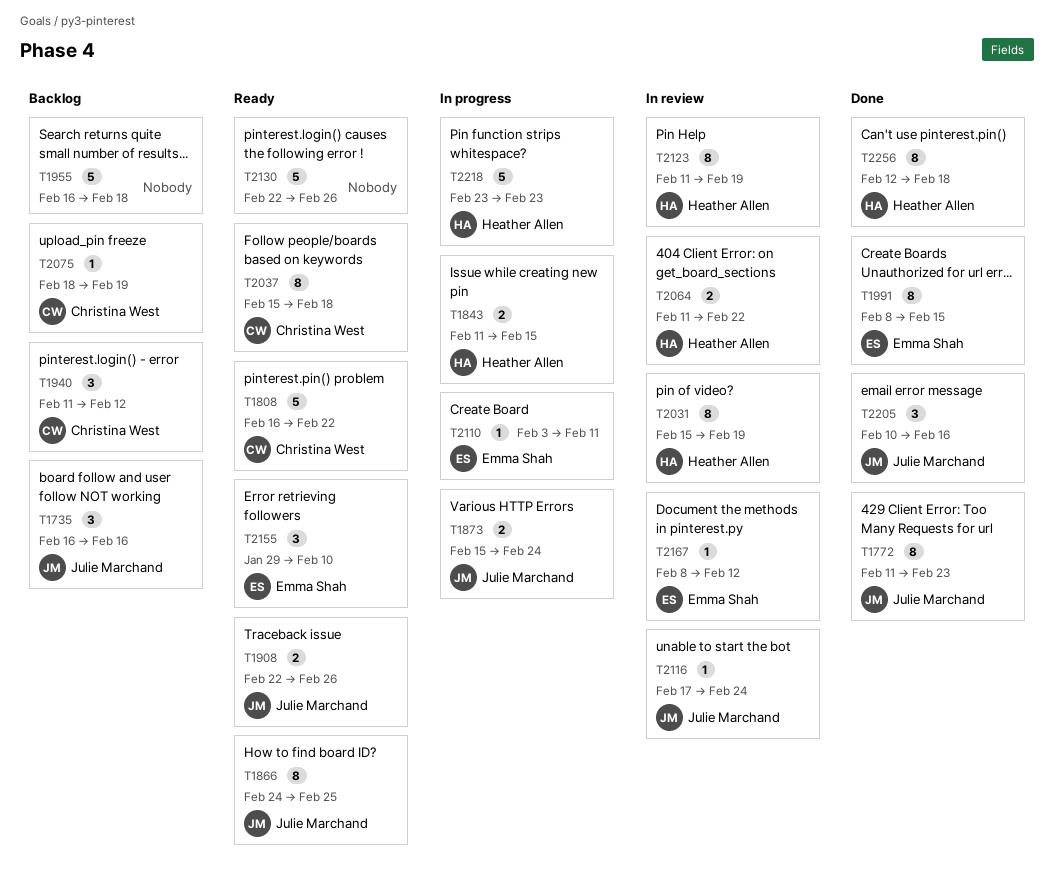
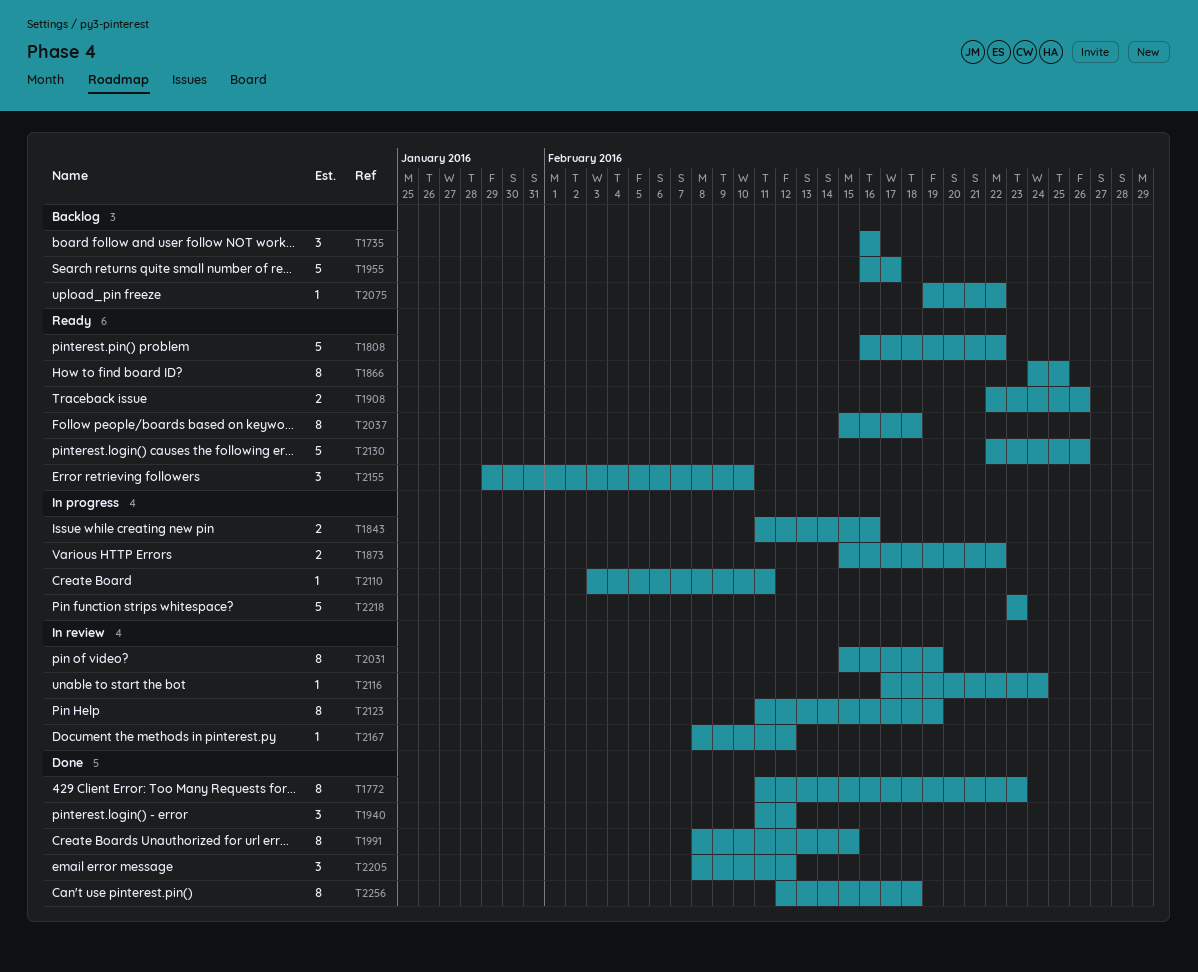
T1843, due: Feb 15 -> Feb 16
T1873, due: Feb 24 -> Feb 22
T1940, status: Backlog -> Done
T1955, due: Feb 18 -> Feb 17
T2064: present -> none
T2075, start: Feb 18 -> Feb 19
T2075, due: Feb 19 -> Feb 22
T2205, start: Feb 10 -> Feb 8
T2205, due: Feb 16 -> Feb 12

